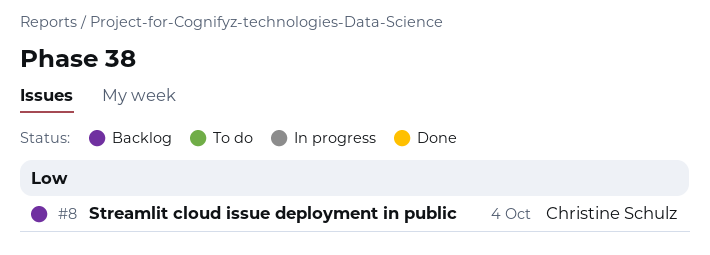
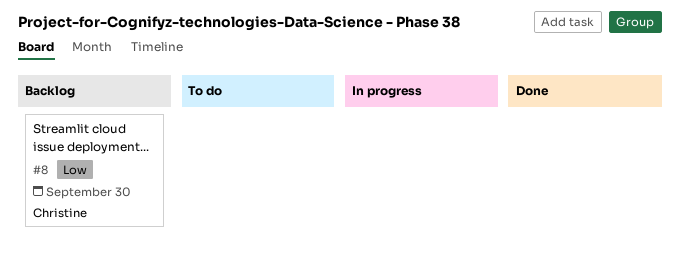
#8, due: Oct 4 -> Sep 30

